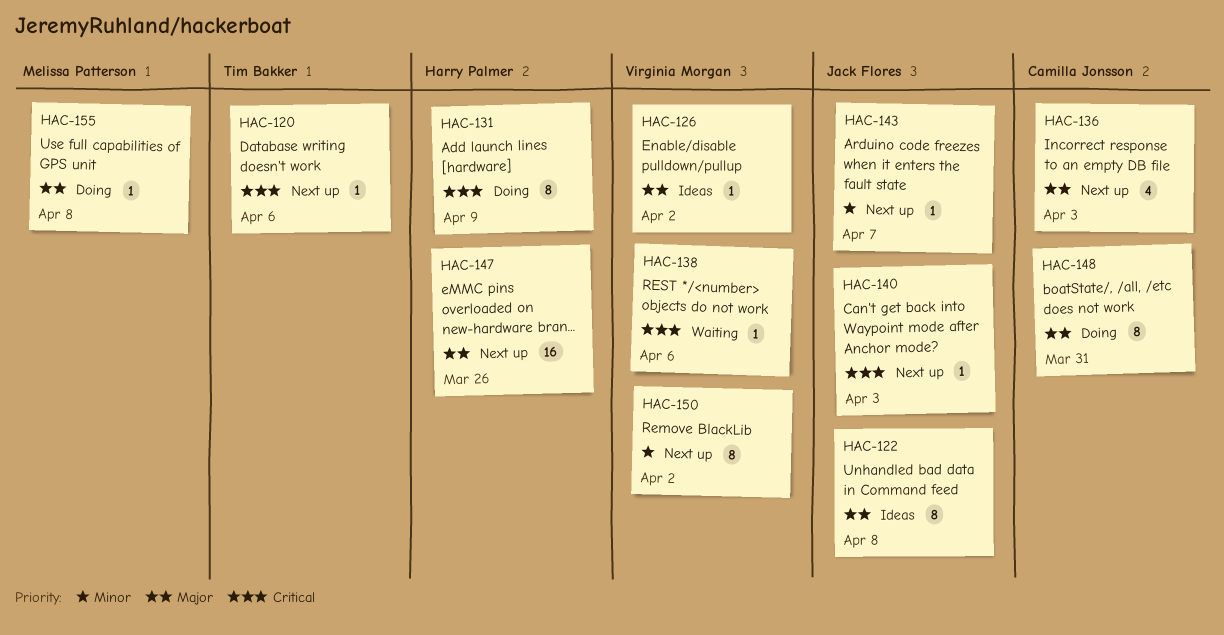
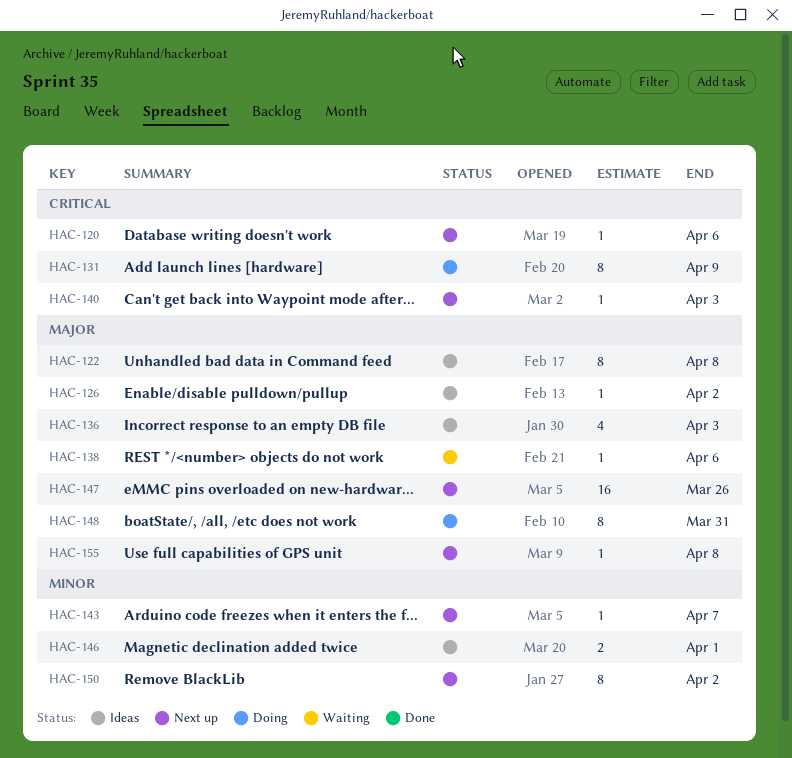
HAC-136, status: Next up -> Ideas
HAC-138, priority: Critical -> Major
HAC-146: none -> present
HAC-155, status: Doing -> Next up

